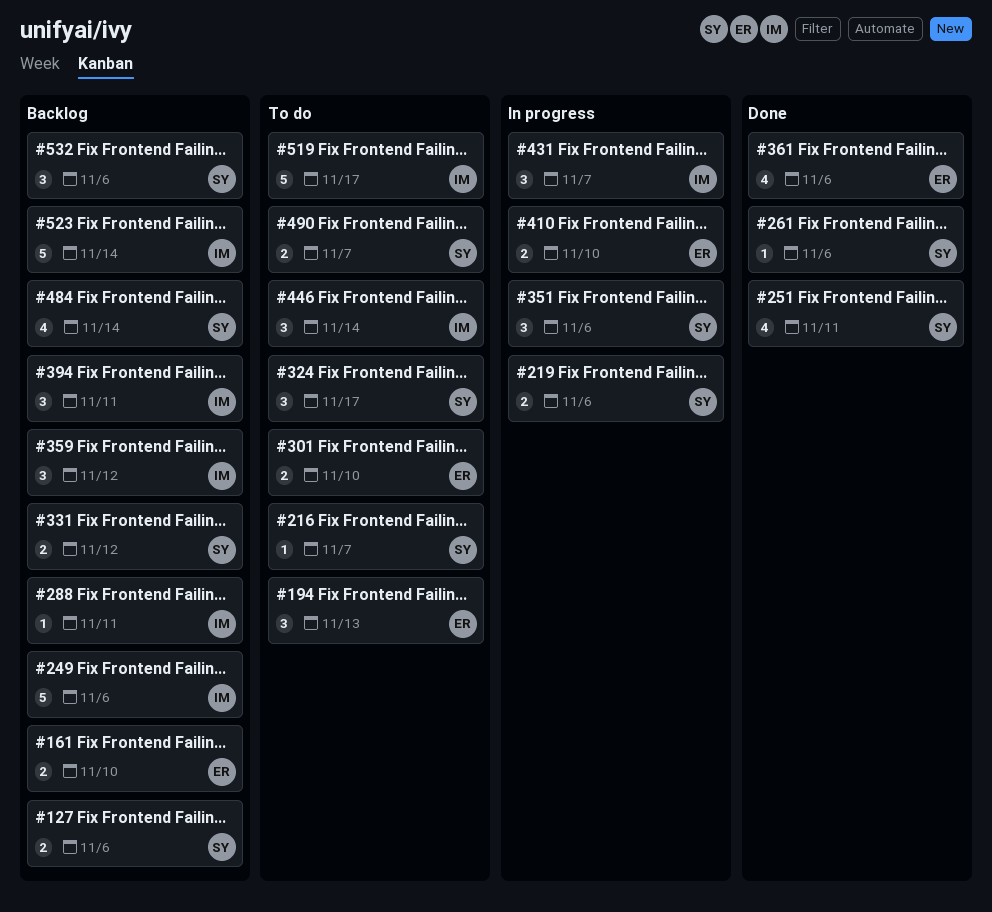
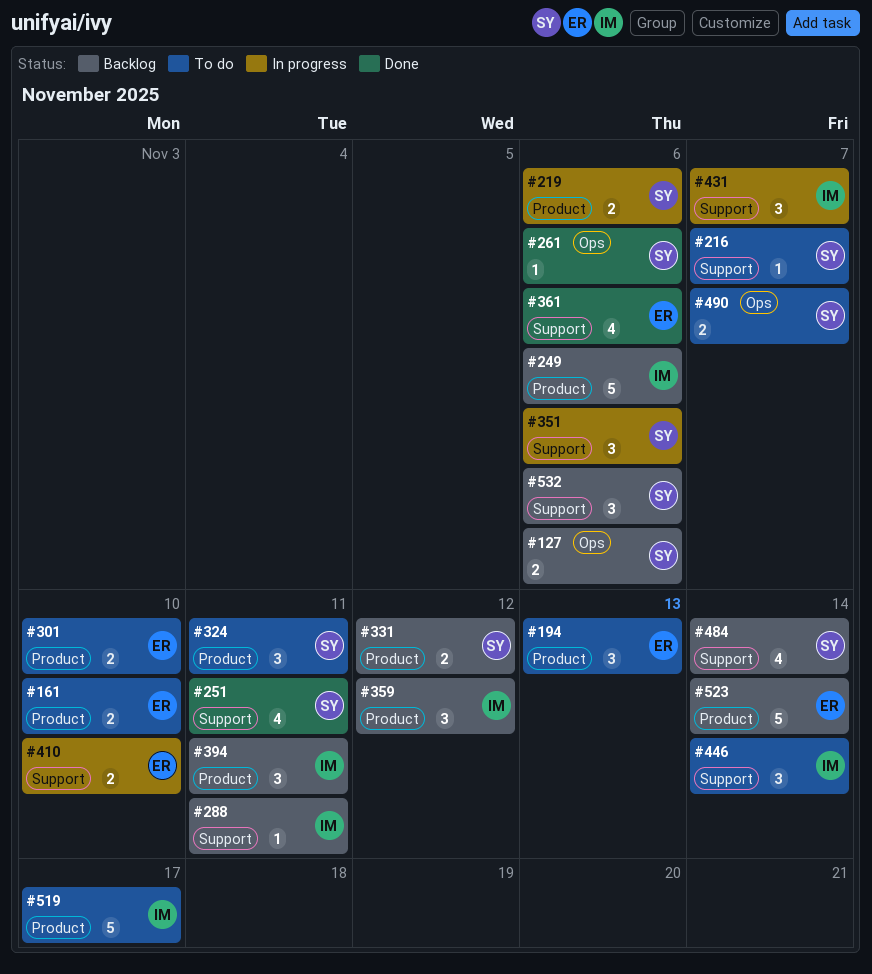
#161, status: Backlog -> To do
#324, due: Nov 17 -> Nov 11
#523, owner: IM -> ER

